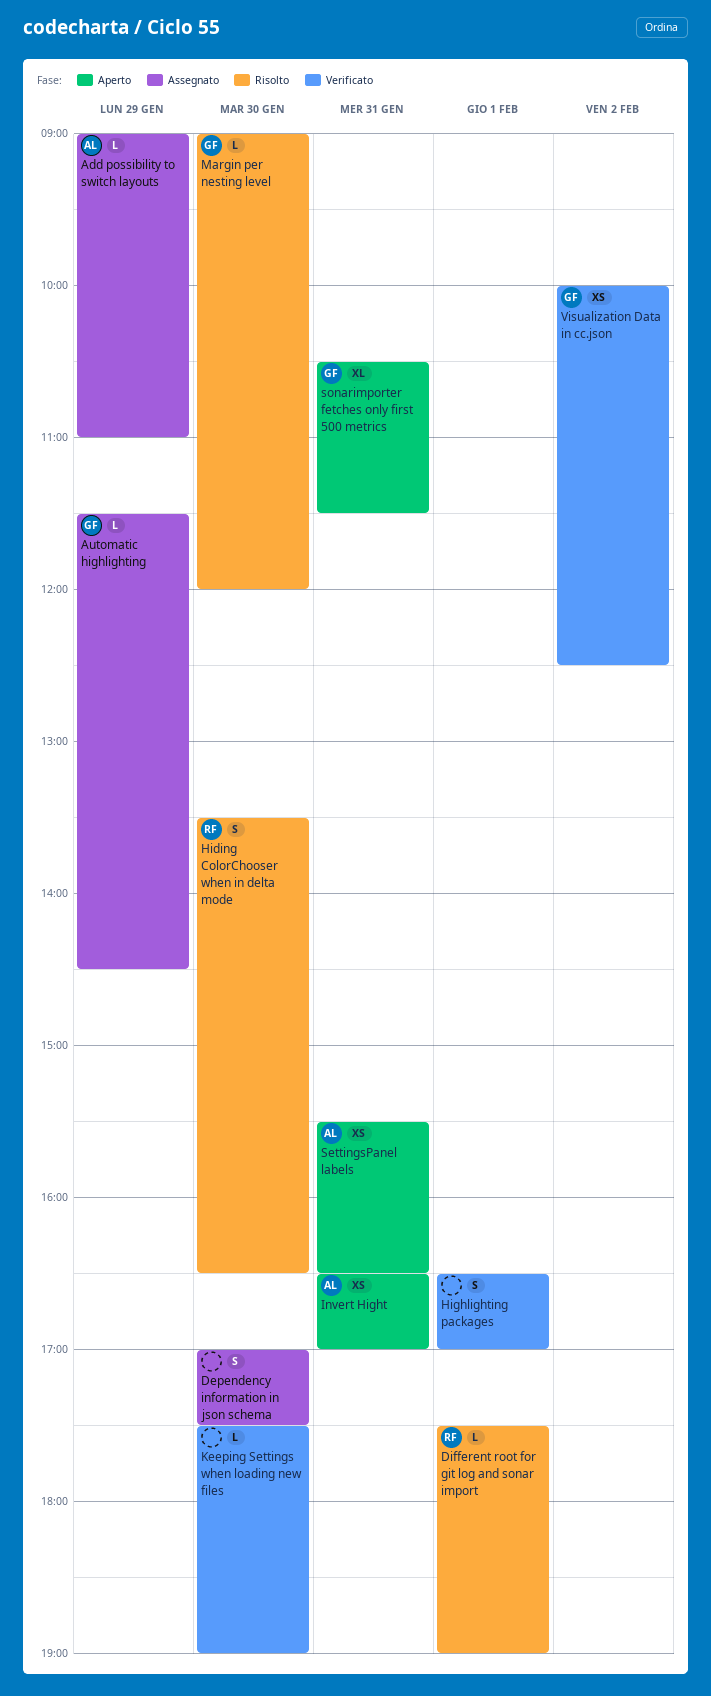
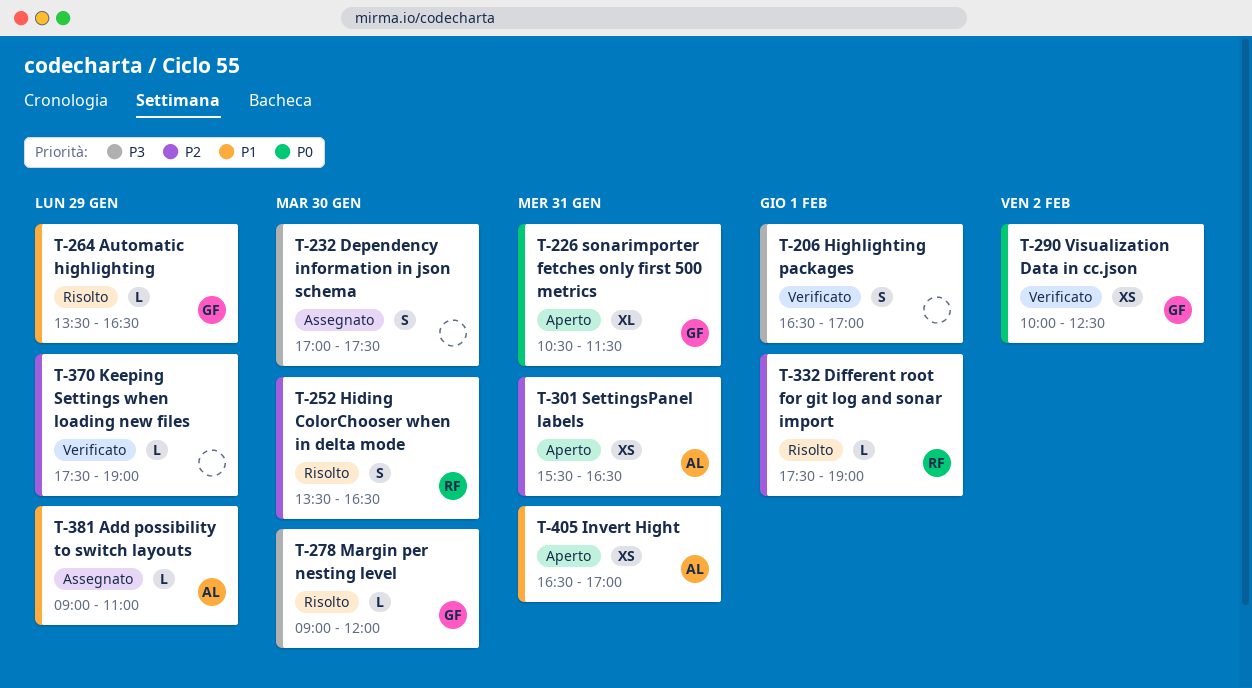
Automatic highlighting, status: Assegnato -> Risolto
Automatic highlighting, begins: 11:30 -> 13:30
Automatic highlighting, ends: 14:30 -> 16:30
Keeping Settings when loading new files, day: Jan 30 -> Jan 29

